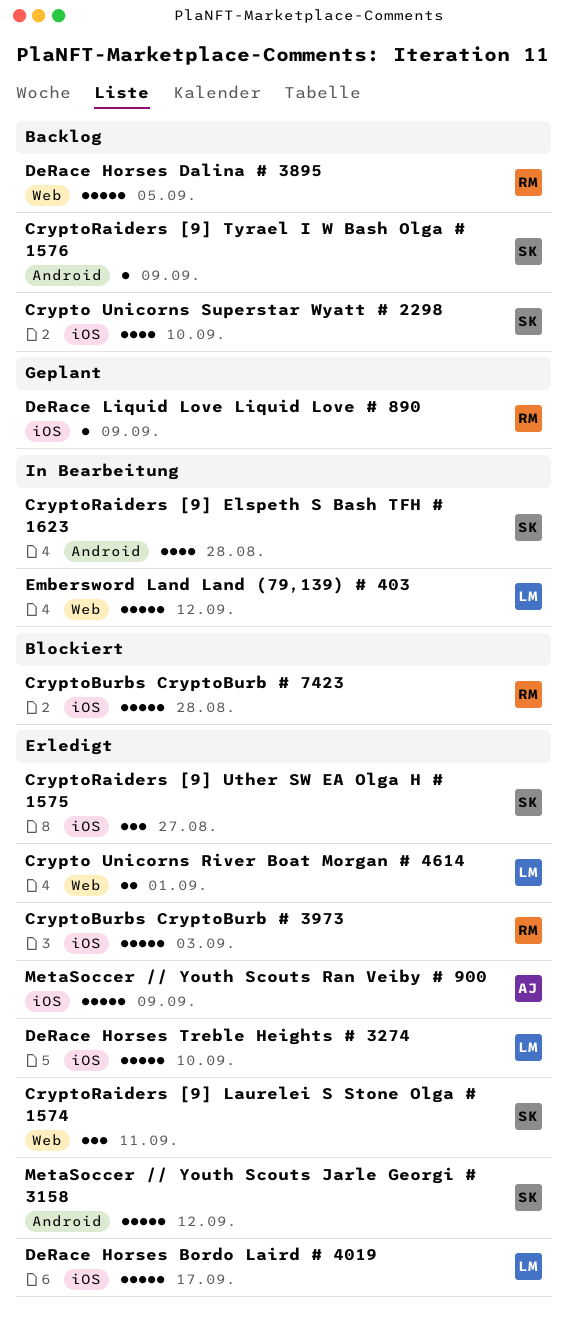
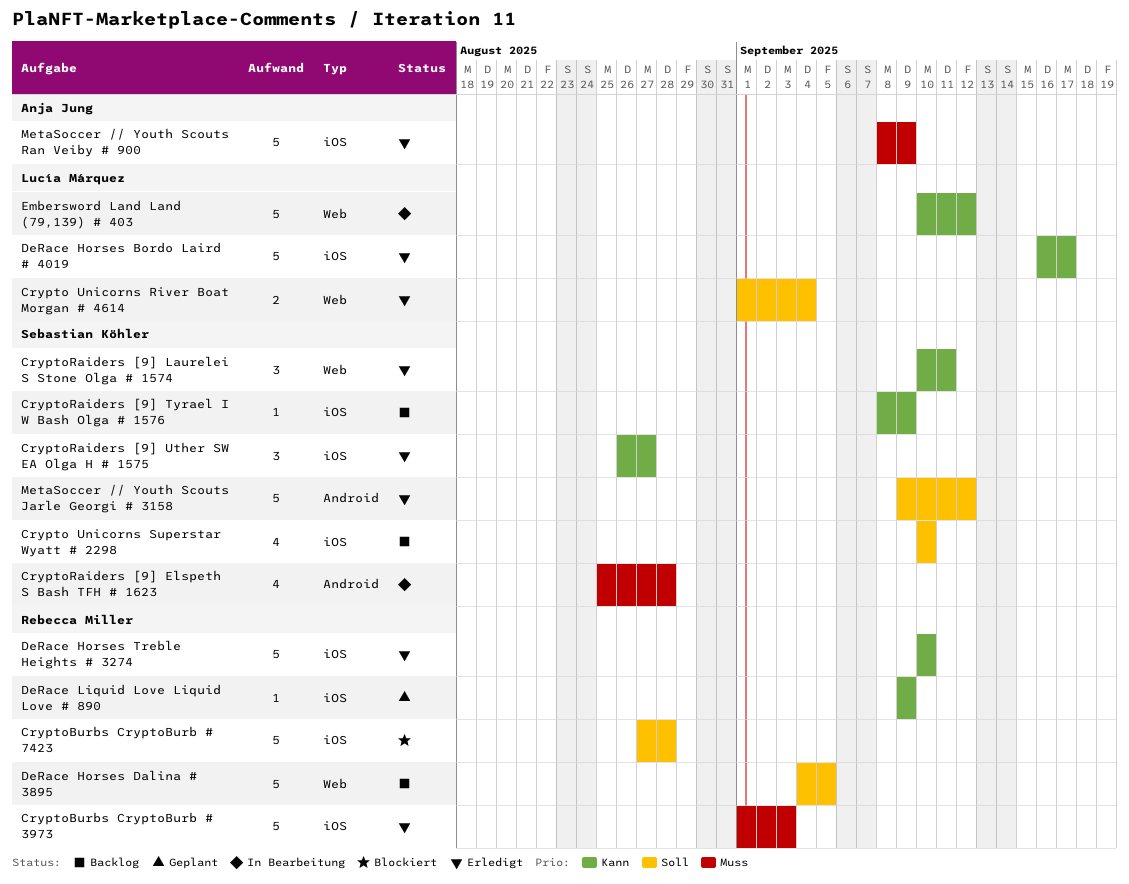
Crypto Unicorns River Boat Morgan # 4614, due: Sep 1 -> Sep 4
CryptoRaiders [9] Tyrael I W Bash Olga # 1576, label: Android -> iOS
DeRace Horses Treble Heights # 3274, owner: Lucía Márquez -> Rebecca Miller

